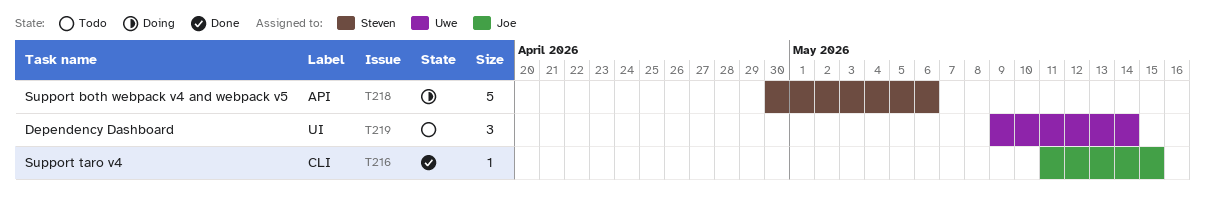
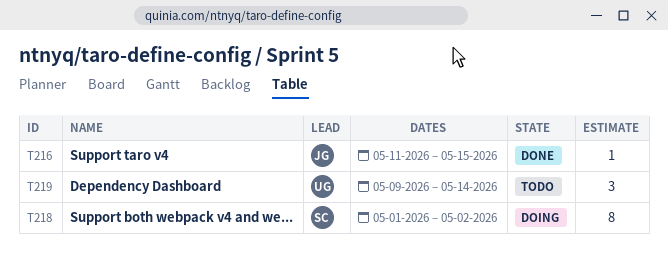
T218, estimate: 5 -> 8
T218, start: Apr 30 -> May 1
T218, due: May 6 -> May 2

